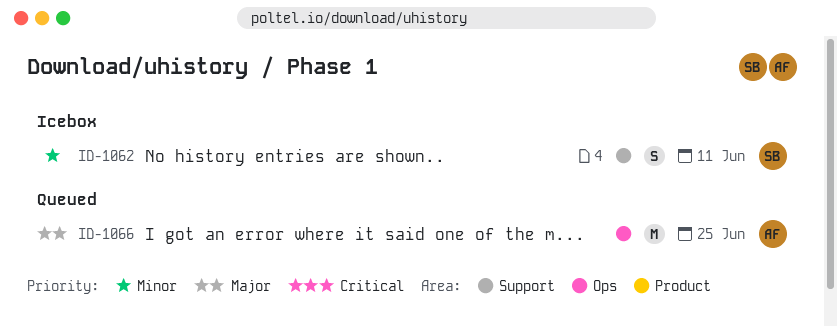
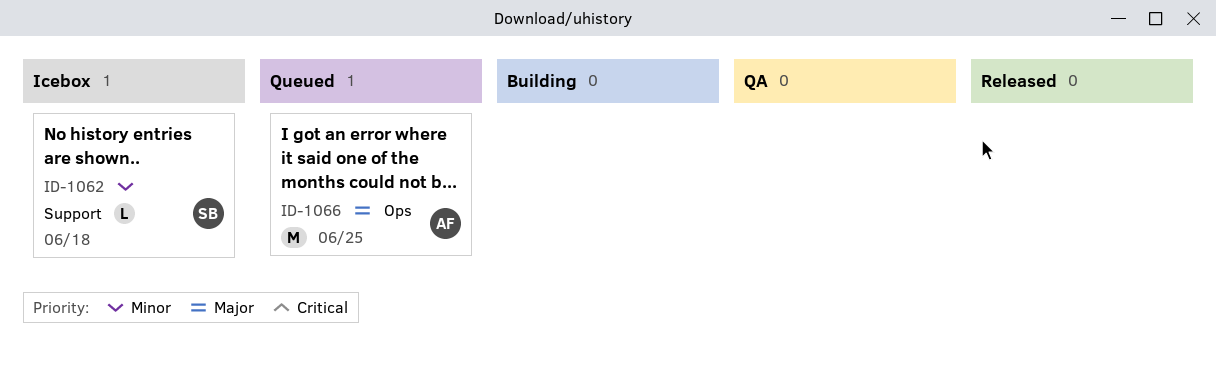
ID-1062, estimate: S -> L
ID-1062, due: Jun 11 -> Jun 18

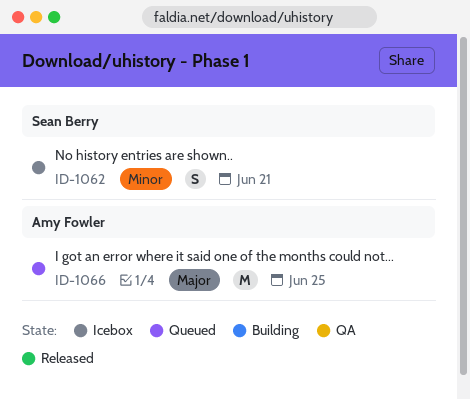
ID-1062, estimate: L -> S
ID-1062, due: Jun 18 -> Jun 21

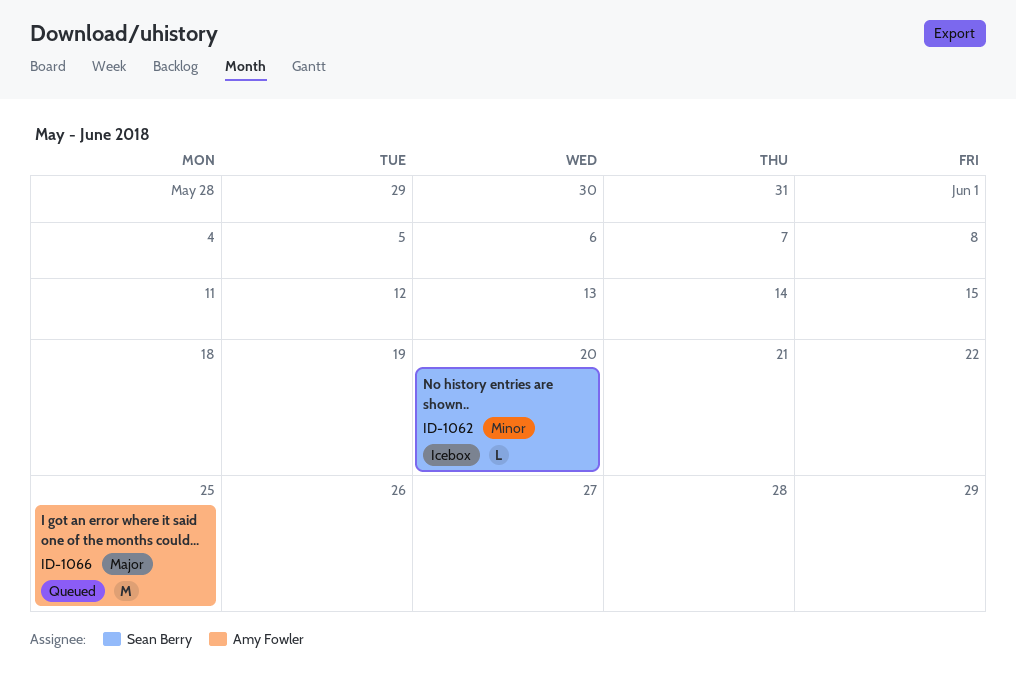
ID-1062, estimate: S -> L
ID-1062, due: Jun 21 -> Jun 20

